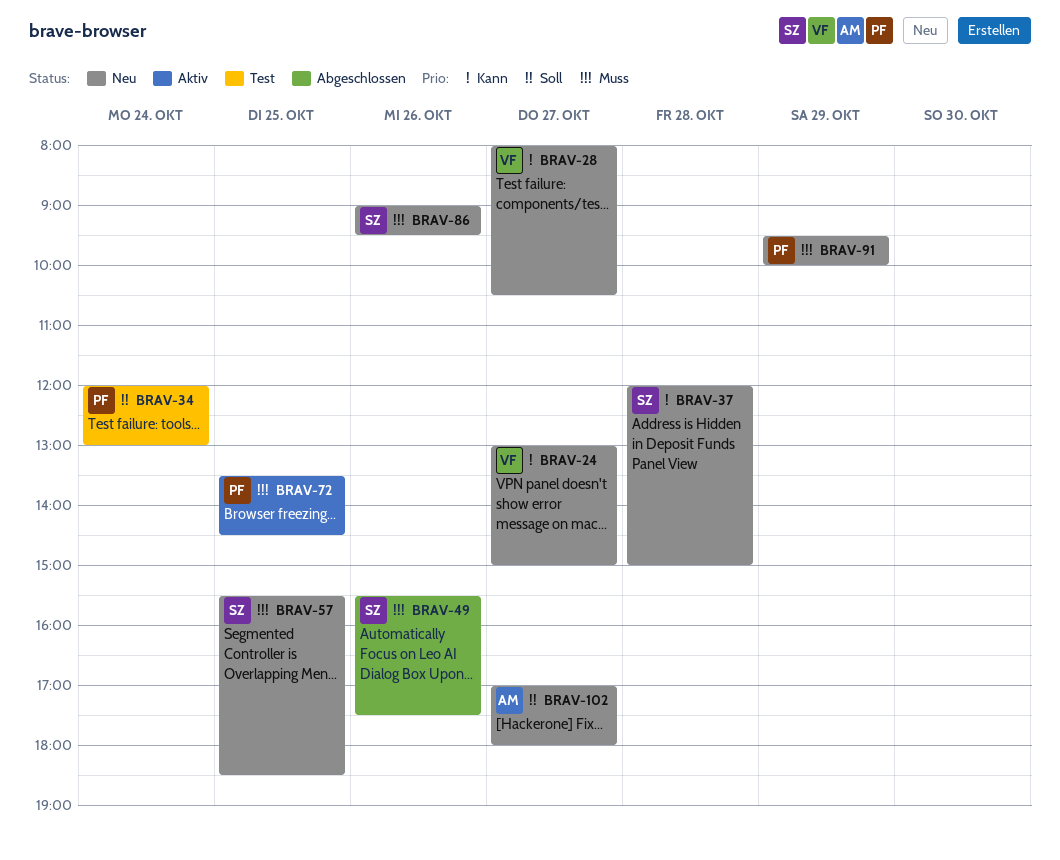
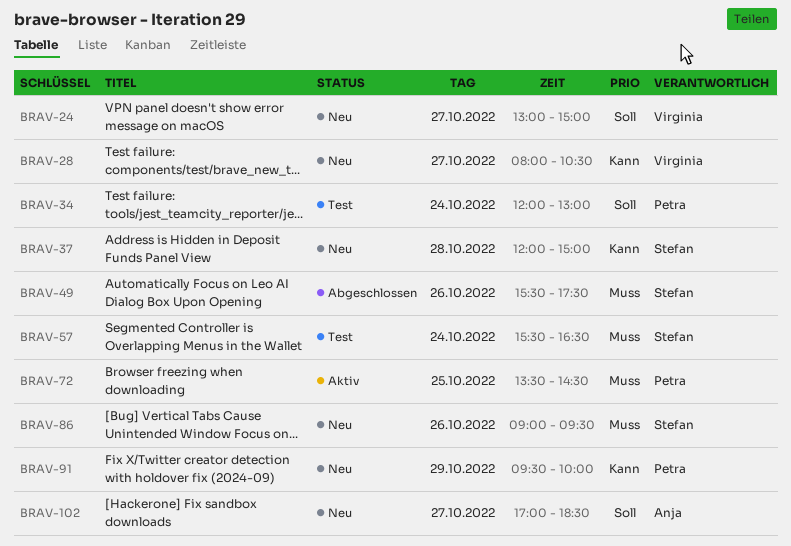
BRAV-24, priority: Kann -> Soll
BRAV-57, status: Neu -> Test
BRAV-57, day: Oct 25 -> Oct 24
BRAV-57, ends: 18:30 -> 16:30
BRAV-91, priority: Muss -> Kann
BRAV-102, ends: 18:00 -> 18:30

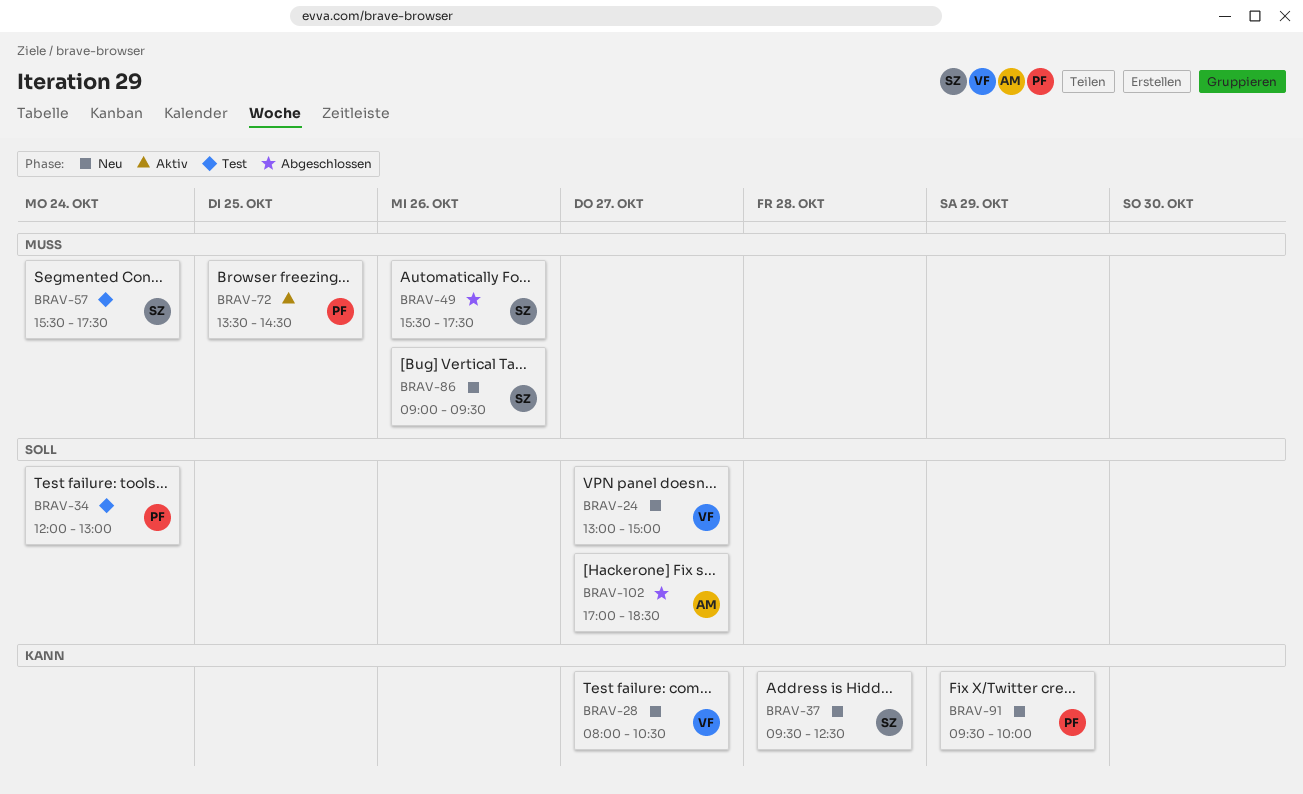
BRAV-37, begins: 12:00 -> 09:30
BRAV-37, ends: 15:00 -> 12:30
BRAV-57, ends: 16:30 -> 17:30
BRAV-102, status: Neu -> Abgeschlossen

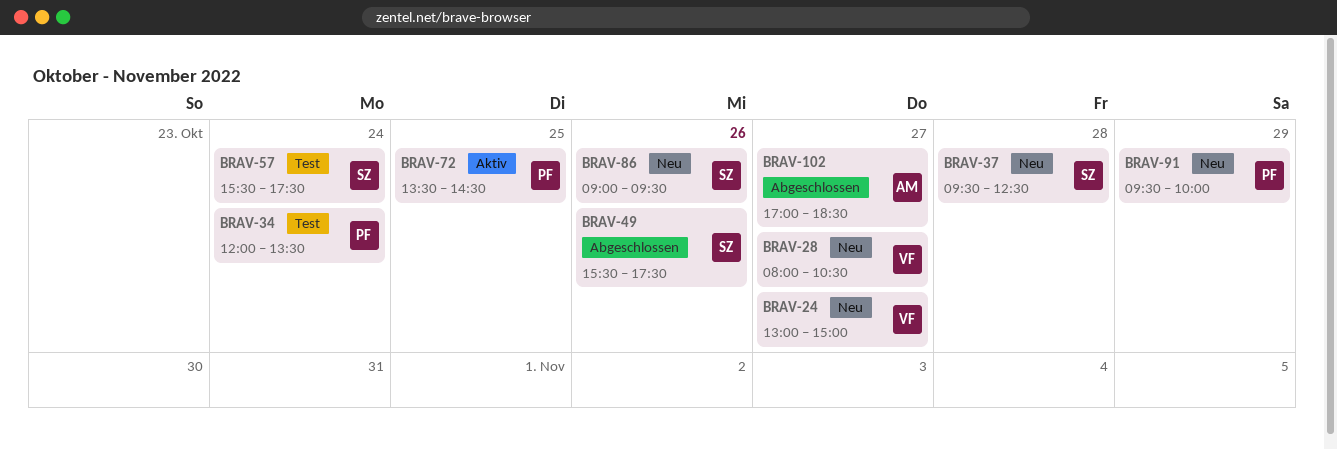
BRAV-34, ends: 13:00 -> 13:30

